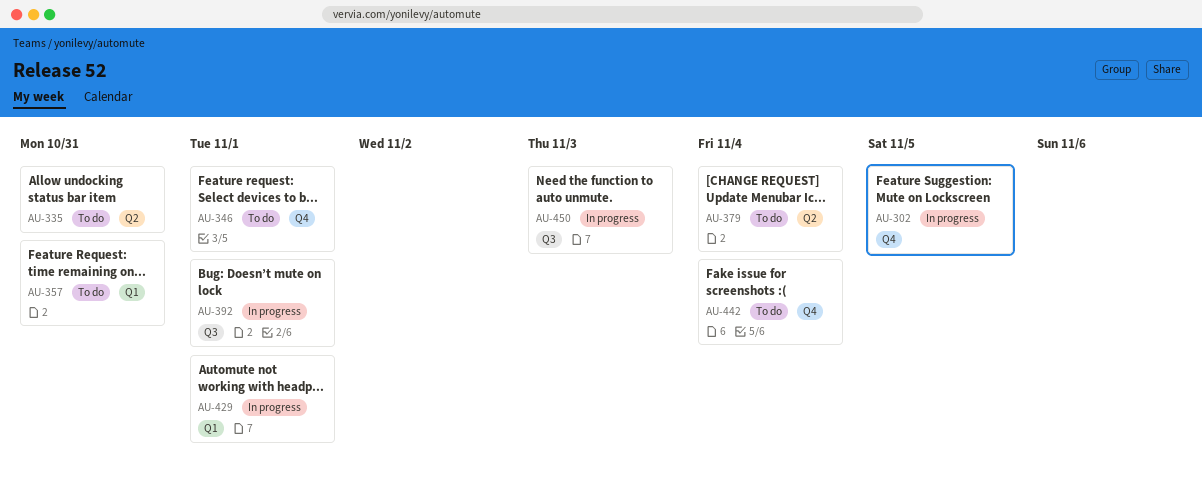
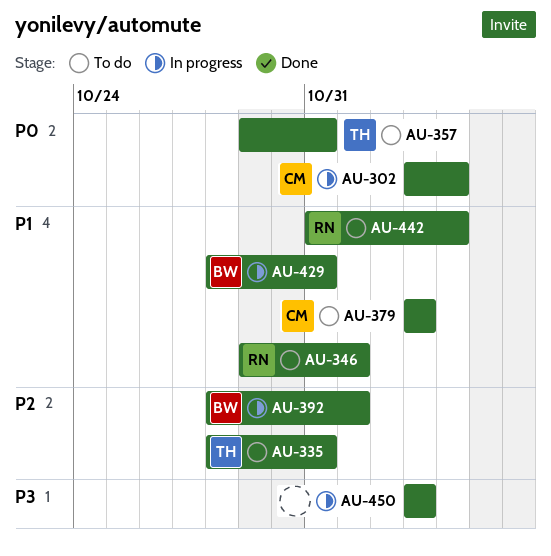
AU-302, due: Nov 5 -> Nov 4
AU-379, due: Nov 4 -> Nov 3
AU-429, due: Nov 1 -> Oct 31

